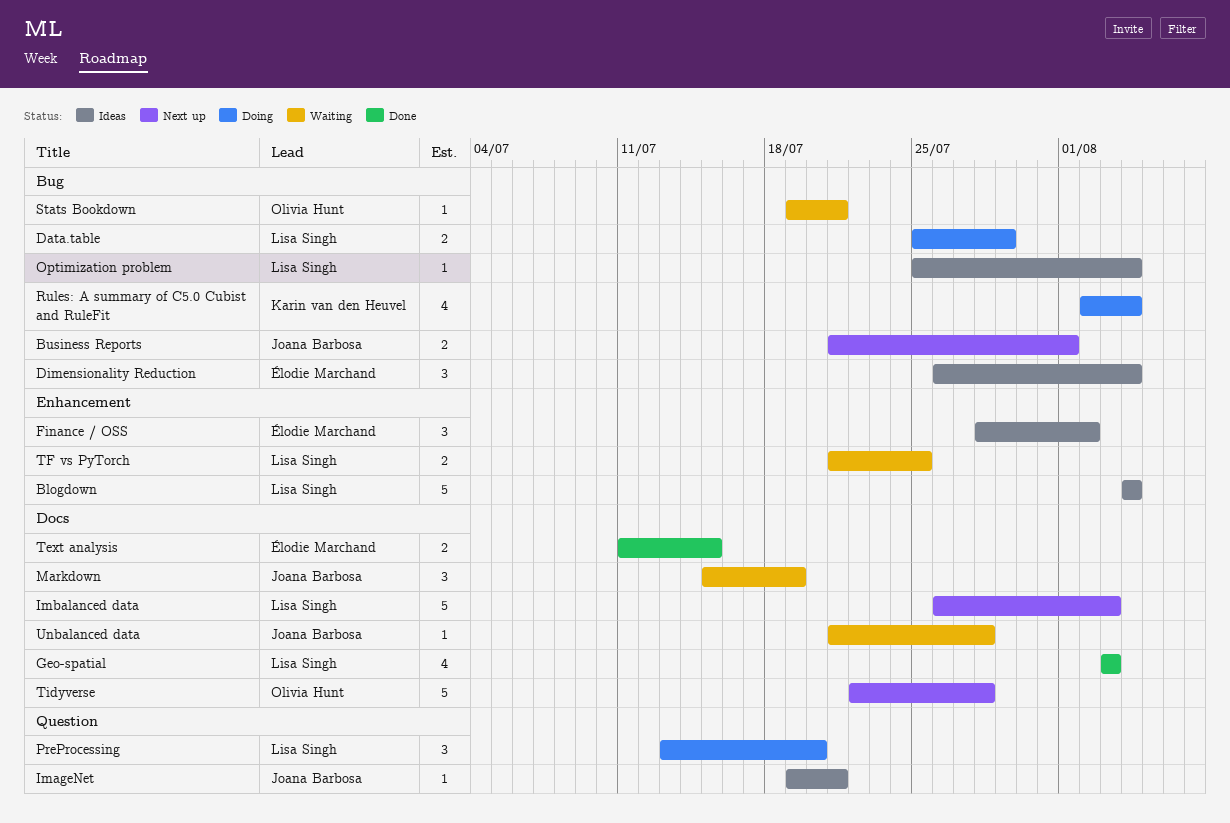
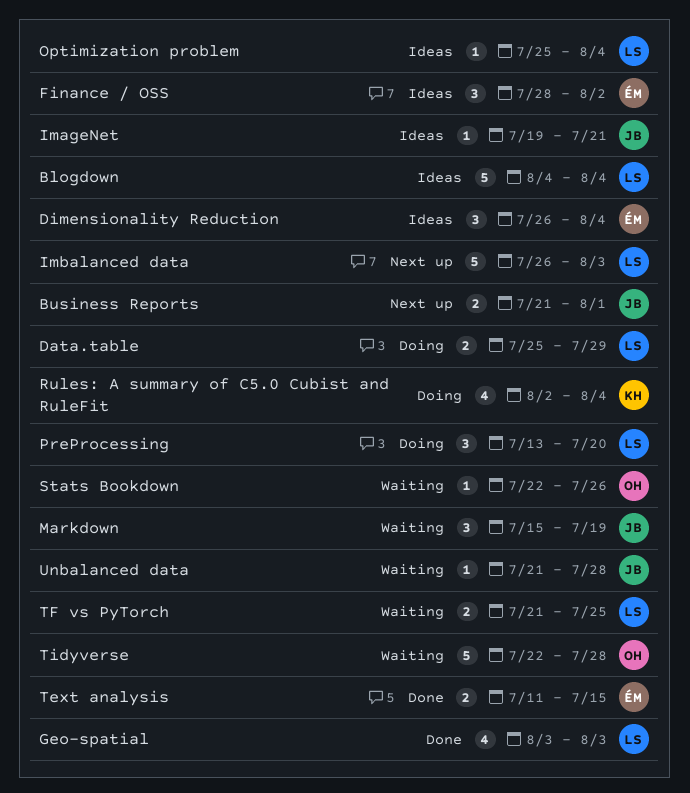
Stats Bookdown, start: Jul 19 -> Jul 22
Stats Bookdown, due: Jul 21 -> Jul 26
Tidyverse, status: Next up -> Waiting

